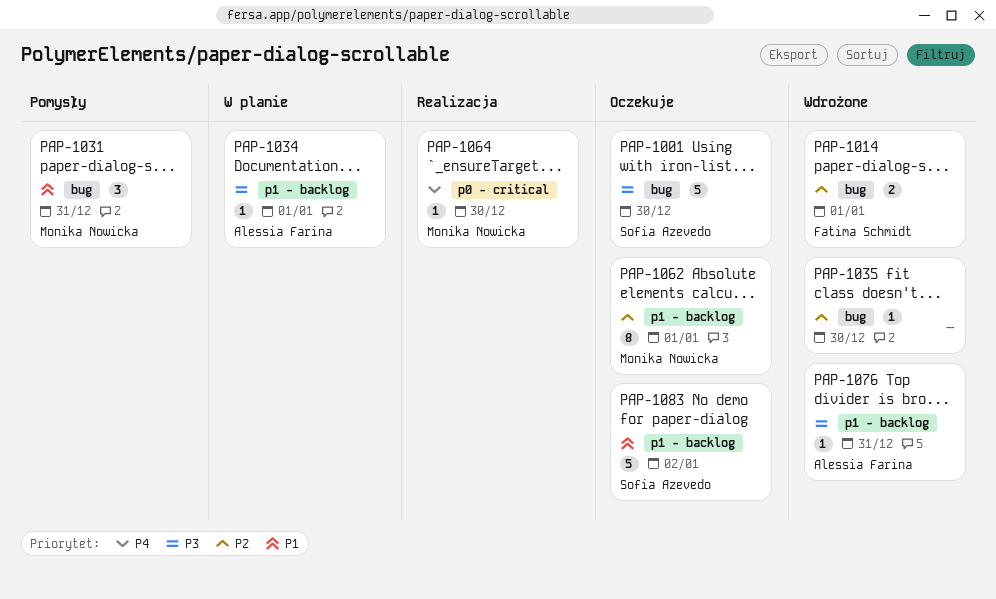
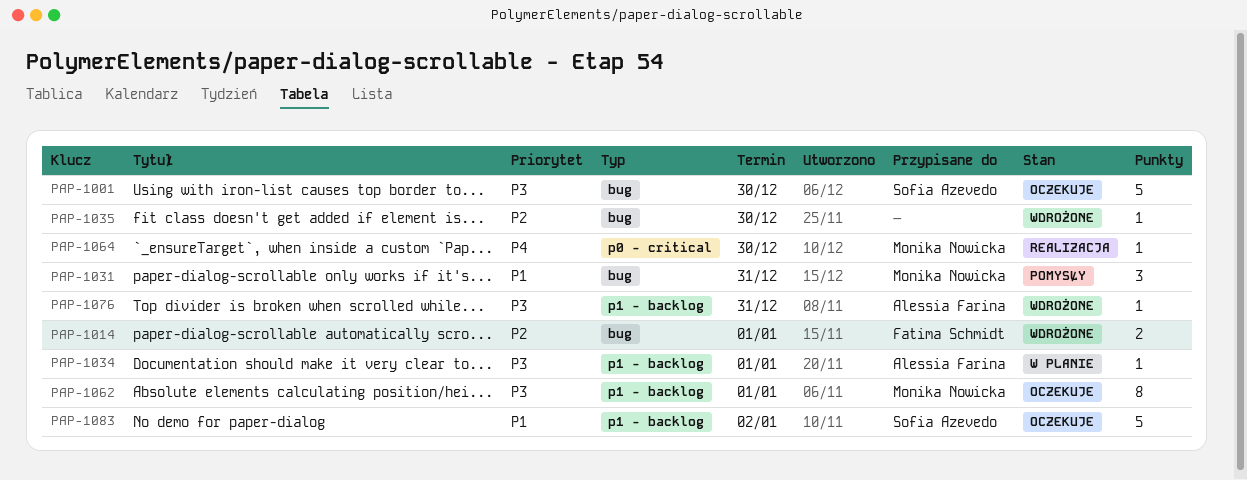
PAP-1062, priority: P2 -> P3

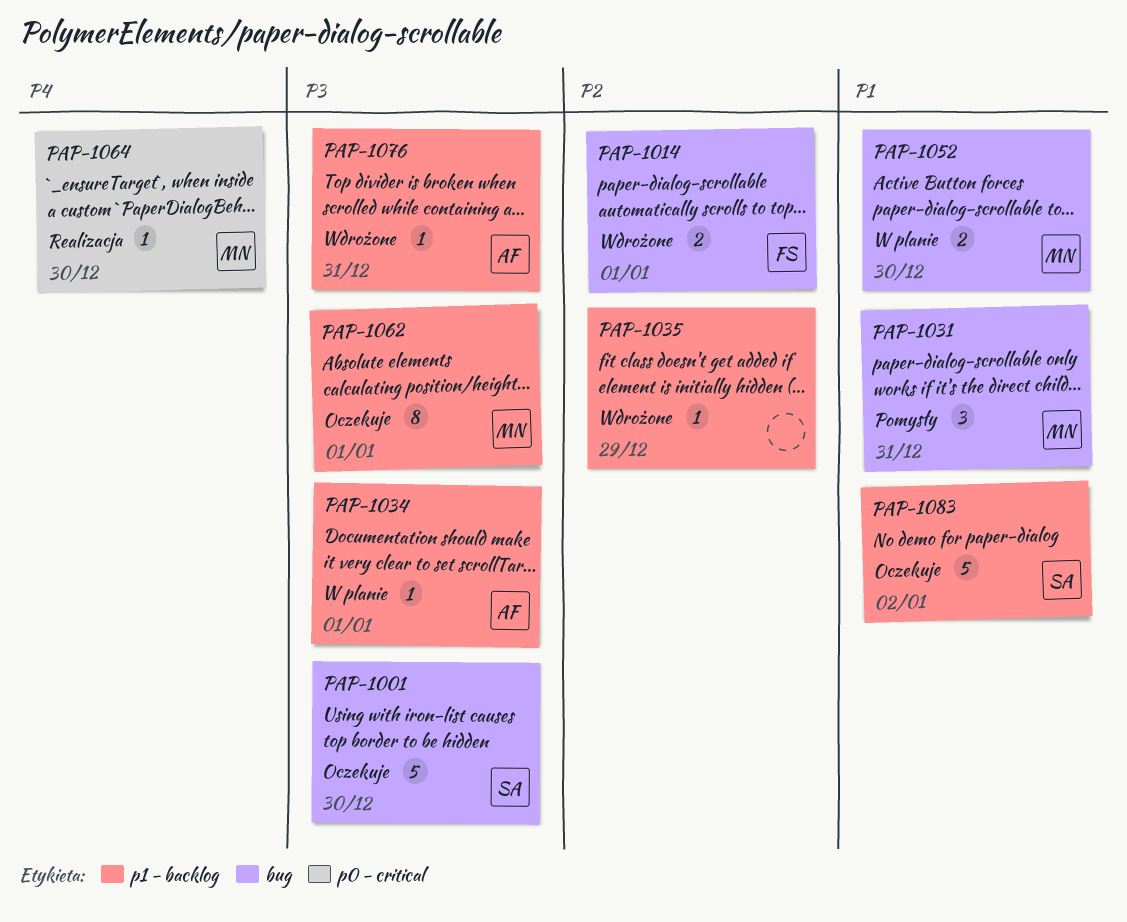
PAP-1035, label: bug -> p1 - backlog
PAP-1035, due: Dec 30 -> Dec 29
PAP-1052: none -> present

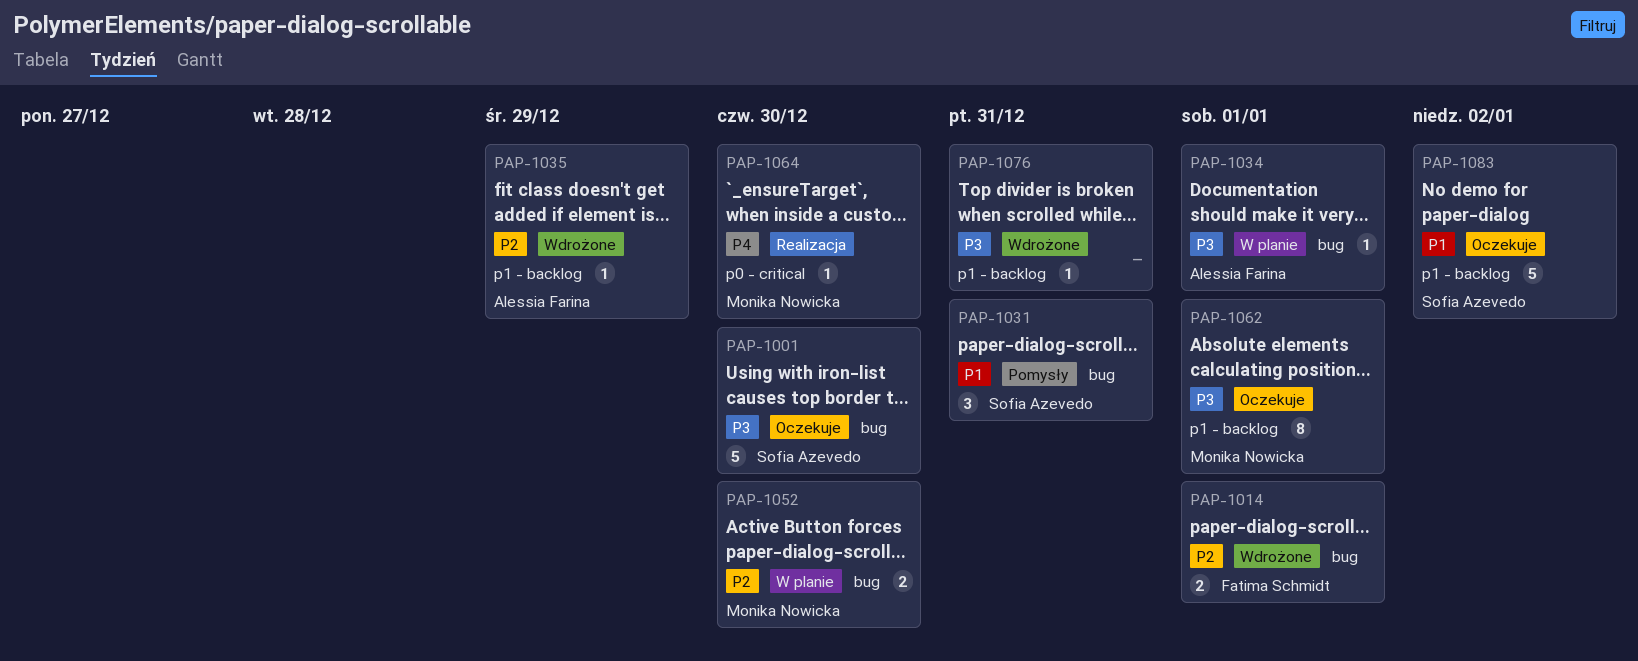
PAP-1031, owner: Monika Nowicka -> Sofia Azevedo
PAP-1034, label: p1 - backlog -> bug
PAP-1035, owner: none -> Alessia Farina
PAP-1052, priority: P1 -> P2
PAP-1076, owner: Alessia Farina -> none

